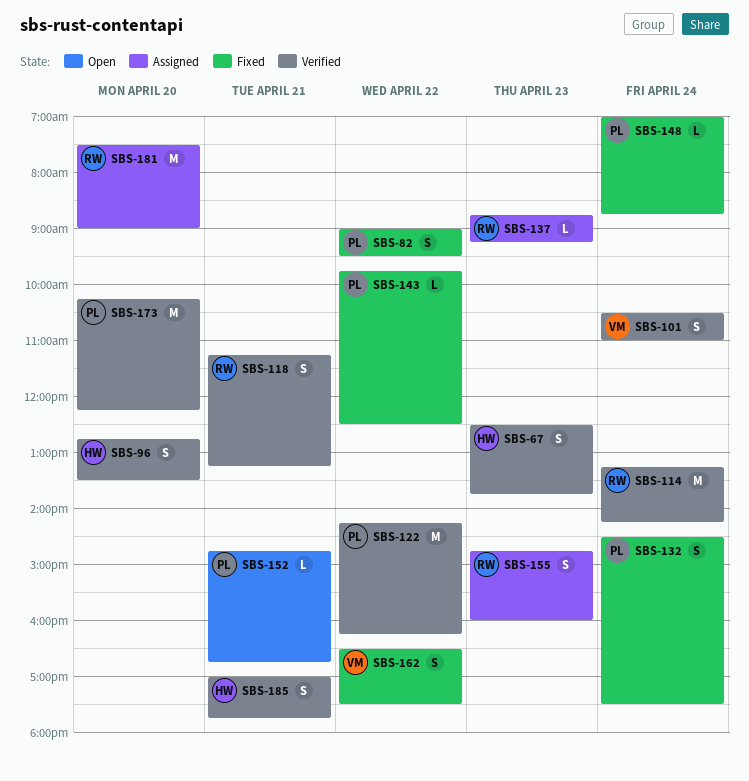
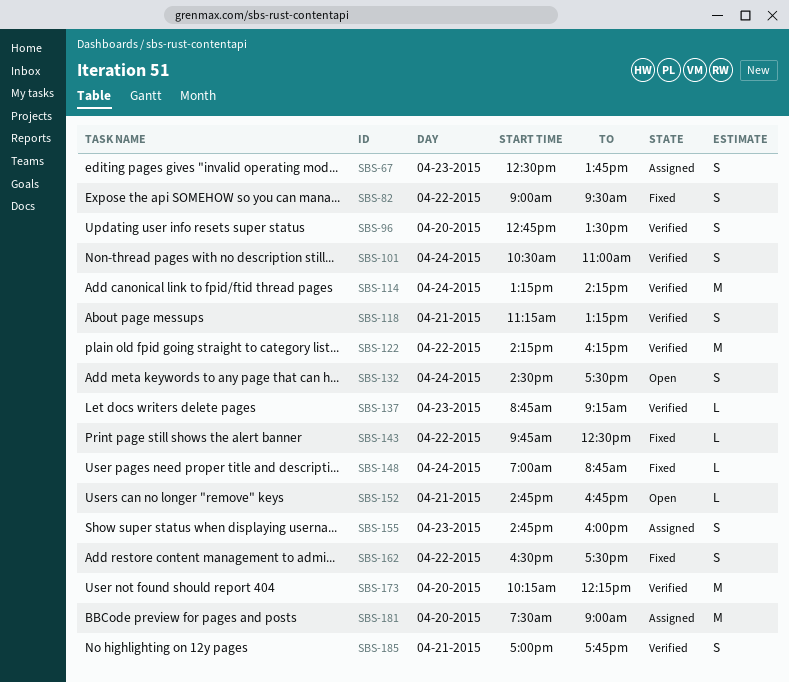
SBS-67, status: Verified -> Assigned
SBS-132, status: Fixed -> Open
SBS-137, status: Assigned -> Verified

